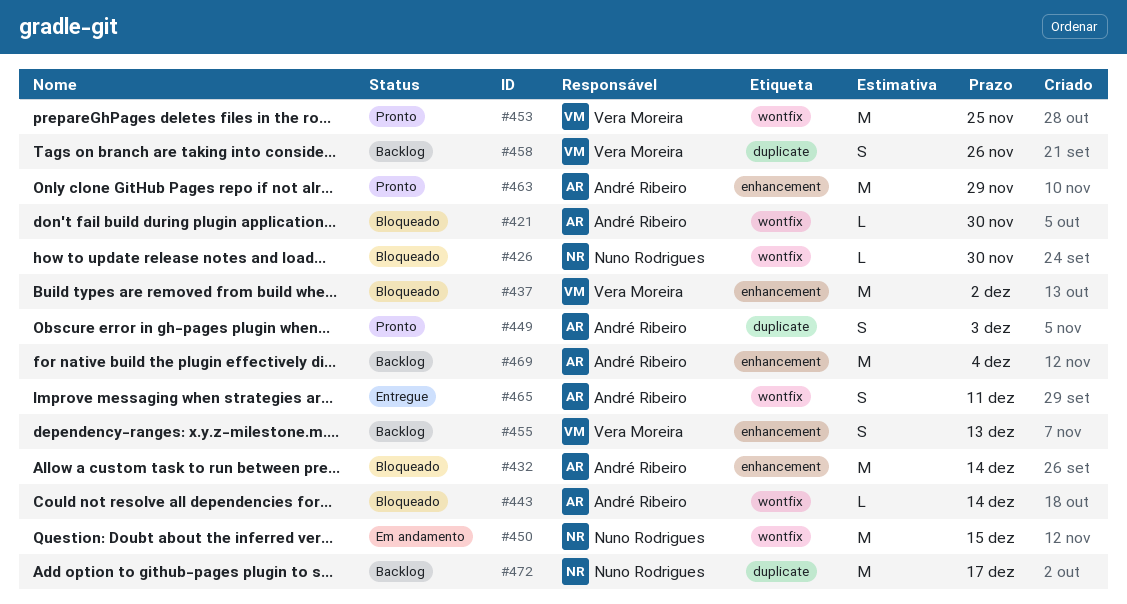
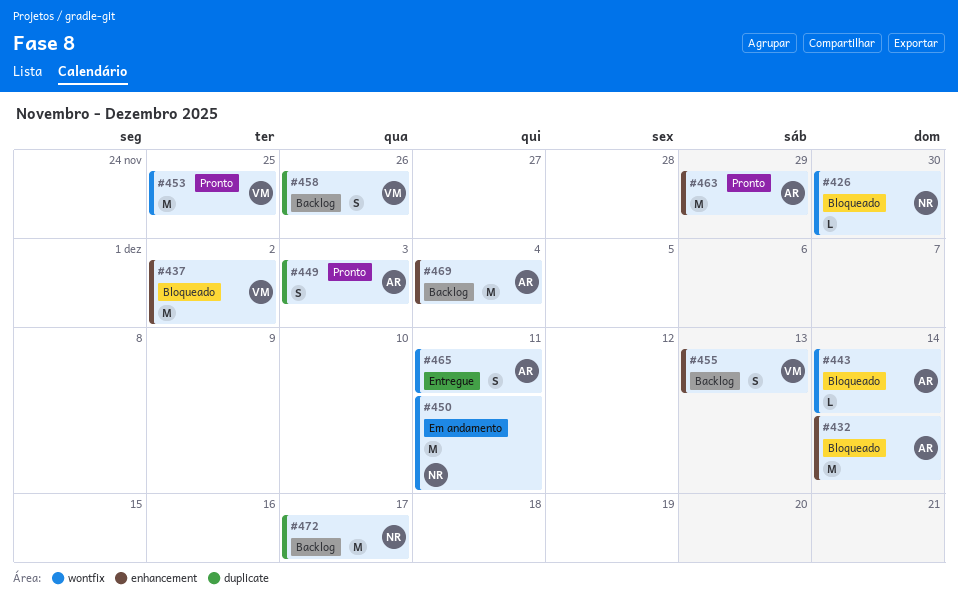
#421: present -> none
#450, due: Dec 15 -> Dec 11

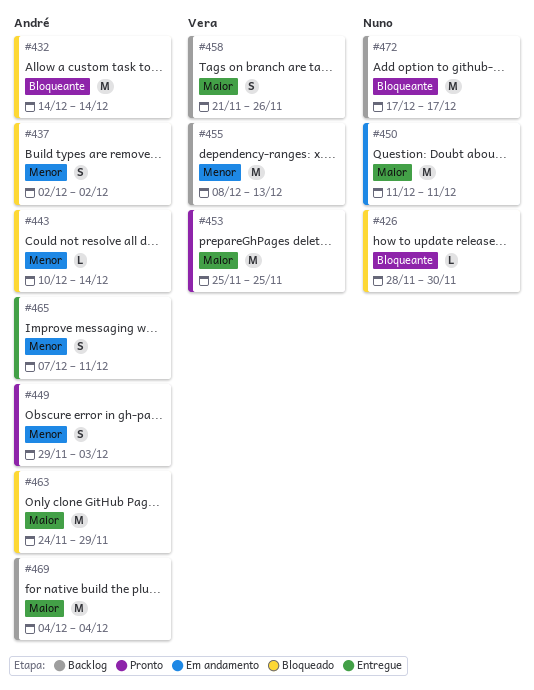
#437, owner: Vera -> André
#437, estimate: M -> S
#455, estimate: S -> M
#463, status: Pronto -> Bloqueado

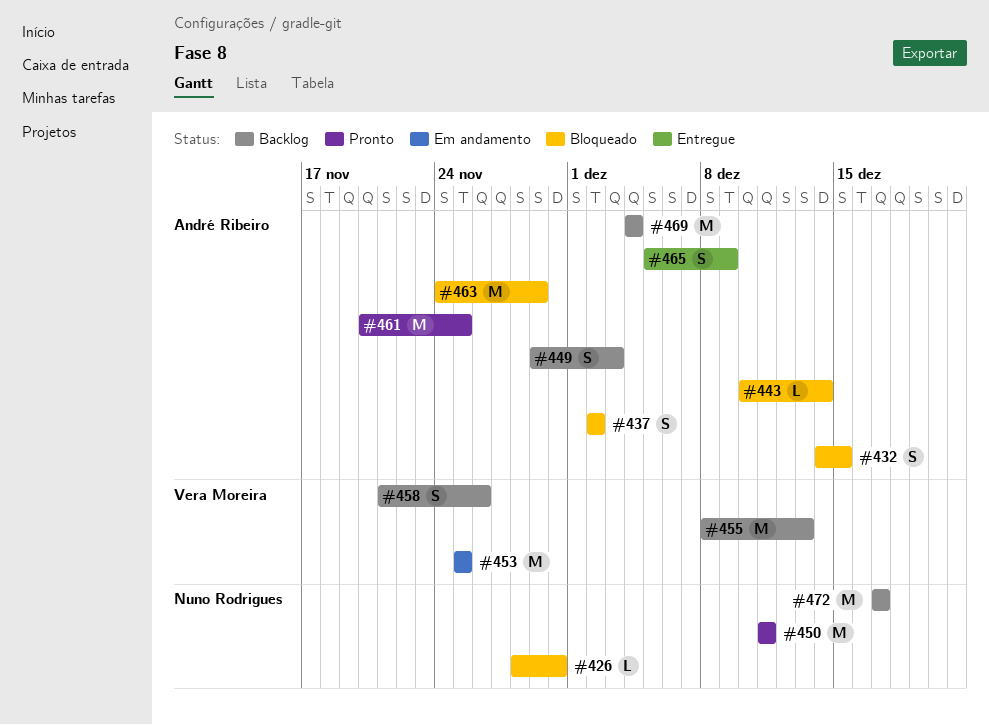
#432, estimate: M -> S
#432, due: Dec 14 -> Dec 15
#449, status: Pronto -> Backlog
#450, status: Em andamento -> Pronto
#453, status: Pronto -> Em andamento
#461: none -> present
#465, start: Dec 7 -> Dec 5
#465, due: Dec 11 -> Dec 9

